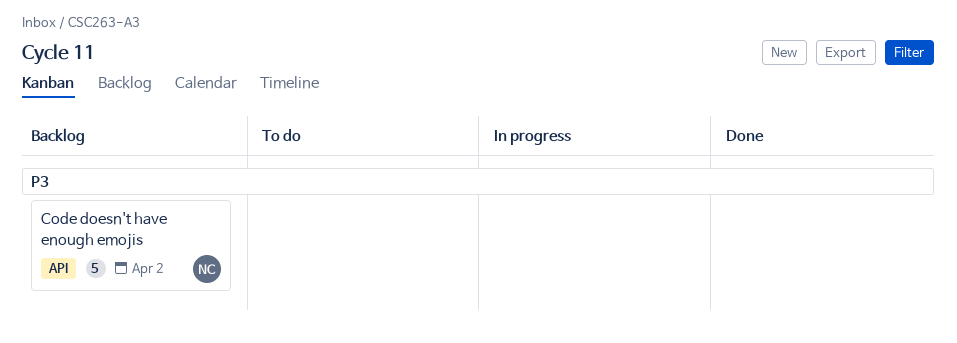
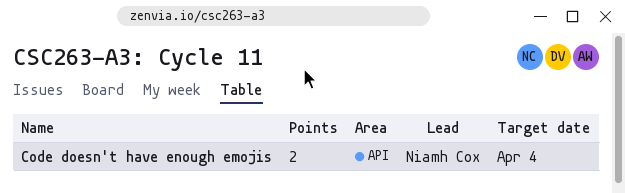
Code doesn't have enough emojis, estimate: 5 -> 2
Code doesn't have enough emojis, due: Apr 2 -> Apr 4

